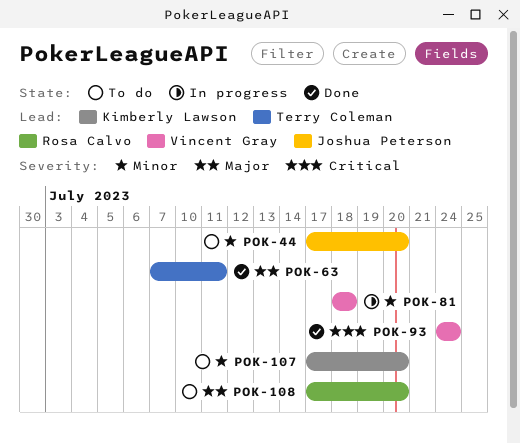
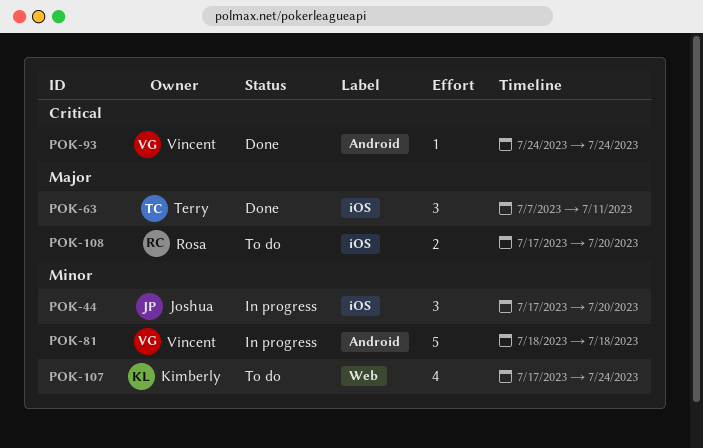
POK-44, status: To do -> In progress
POK-107, due: Jul 20 -> Jul 24

